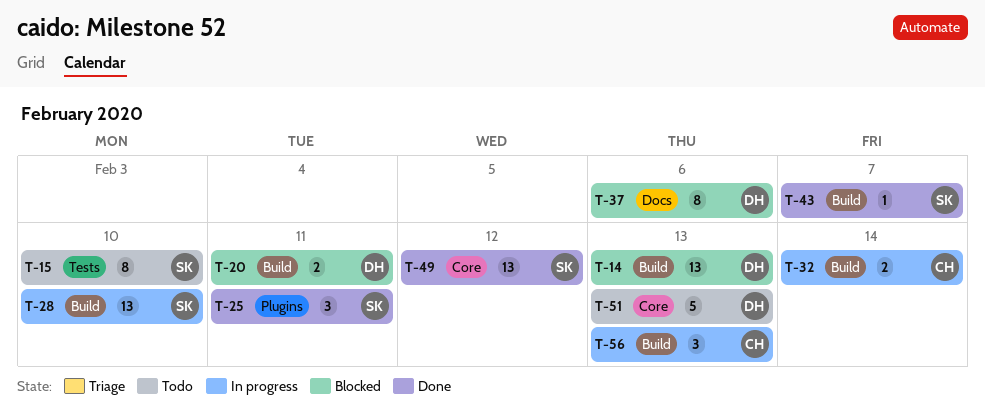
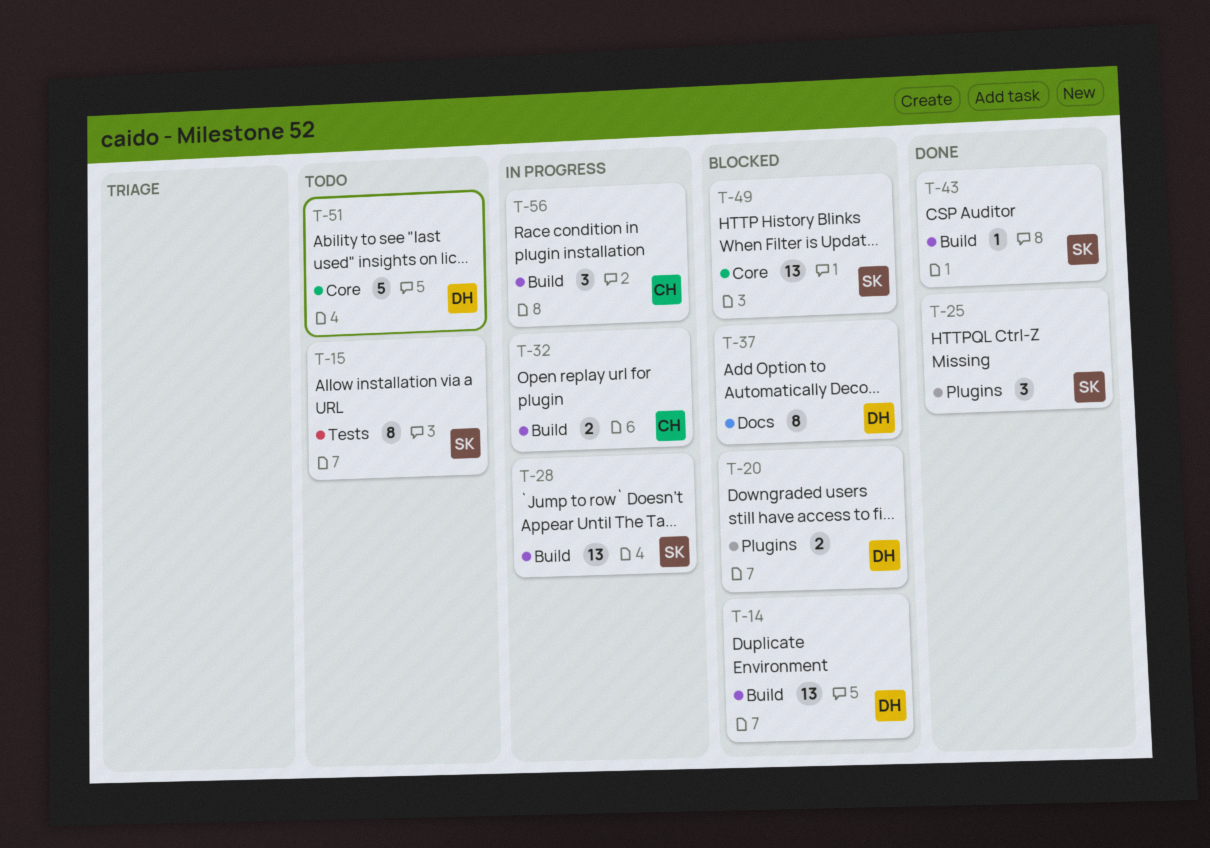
T-20, label: Build -> Plugins
T-49, status: Done -> Blocked

